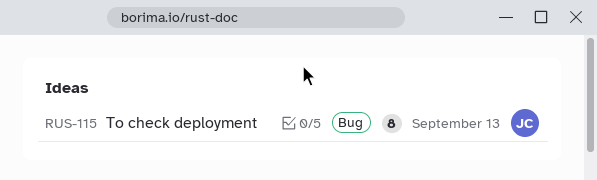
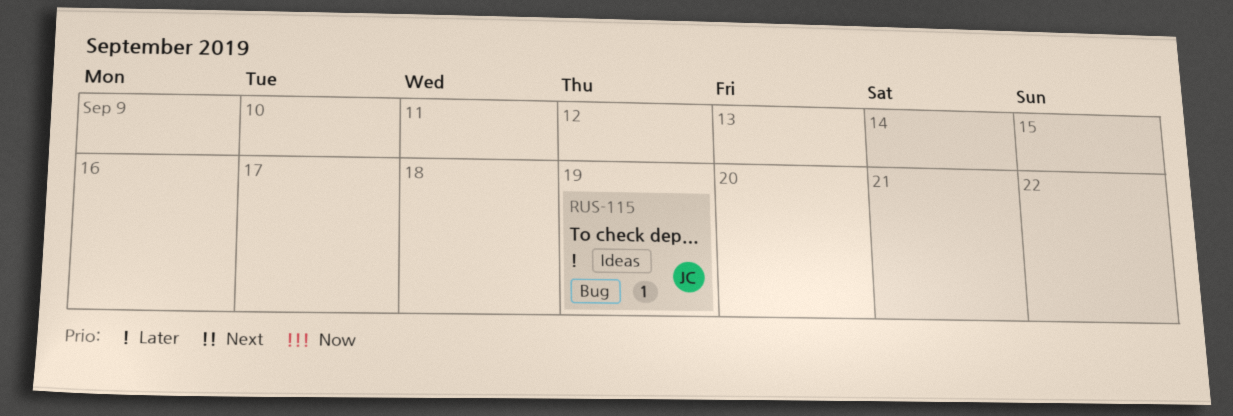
RUS-115, estimate: 8 -> 1
RUS-115, due: Sep 13 -> Sep 19

